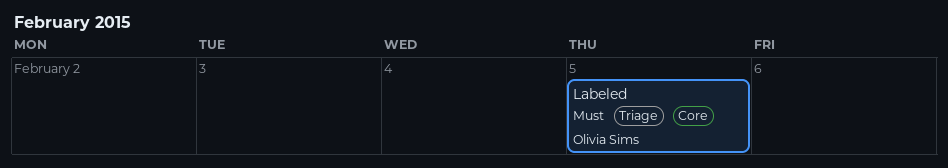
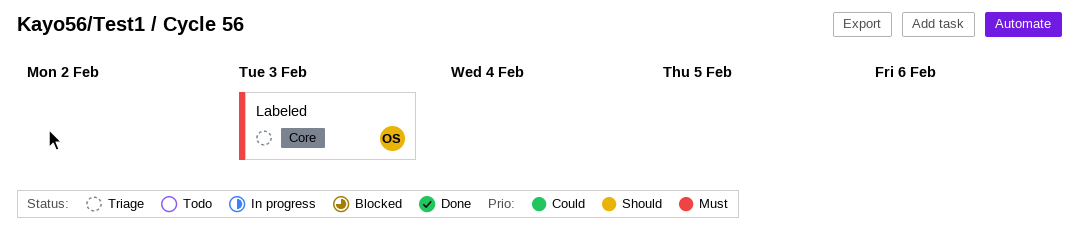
Labeled, due: Feb 5 -> Feb 3

